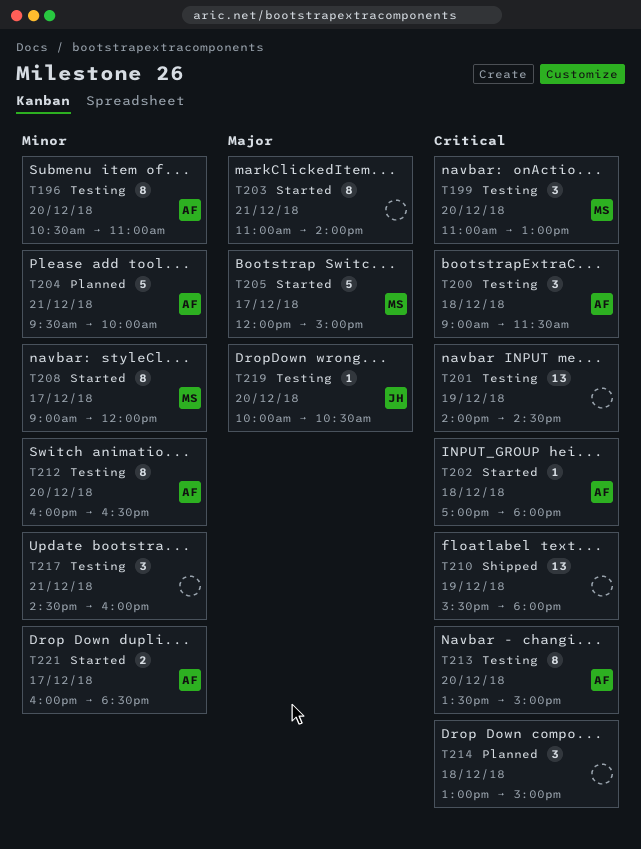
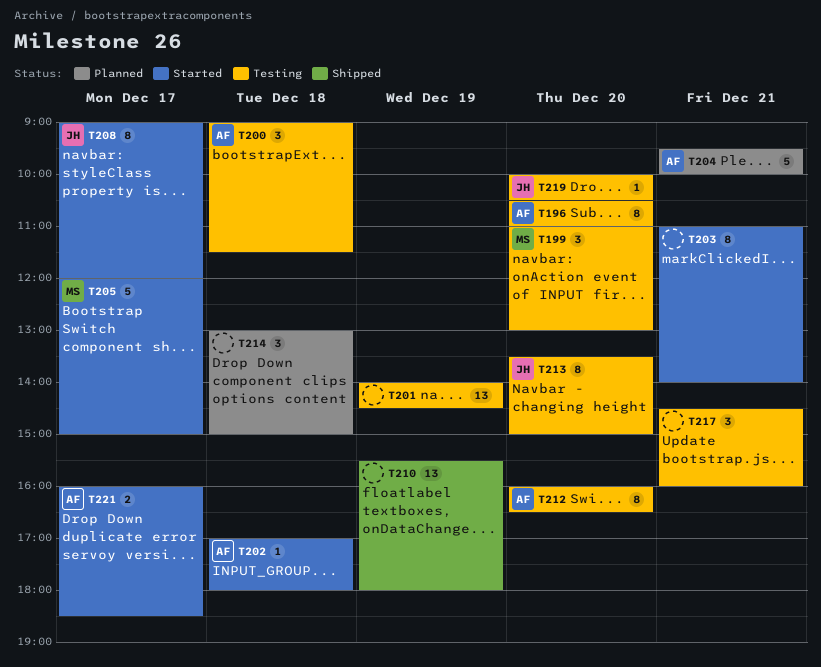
T208, owner: MS -> JH
T213, owner: AF -> JH

